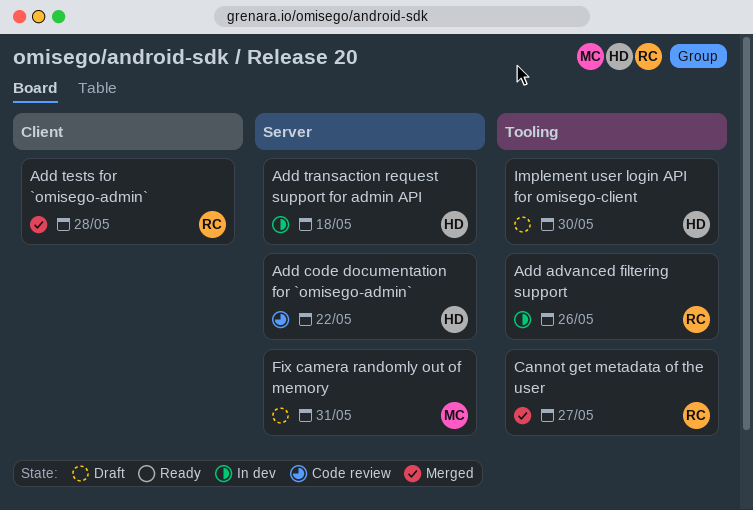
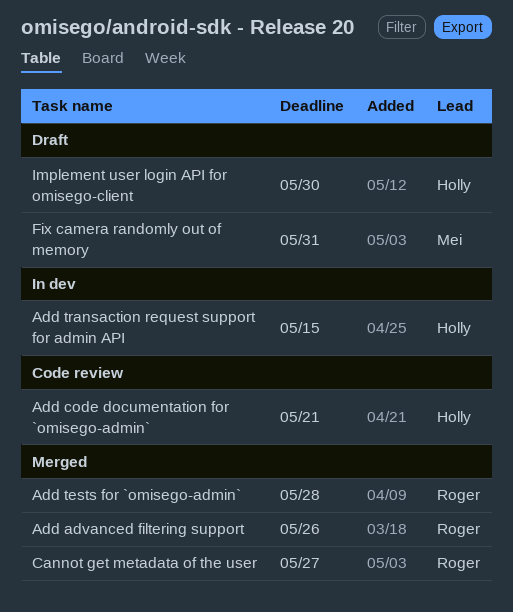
Add advanced filtering support, status: In dev -> Merged
Add code documentation for `omisego-admin`, due: May 22 -> May 21
Add transaction request support for admin API, due: May 18 -> May 15

